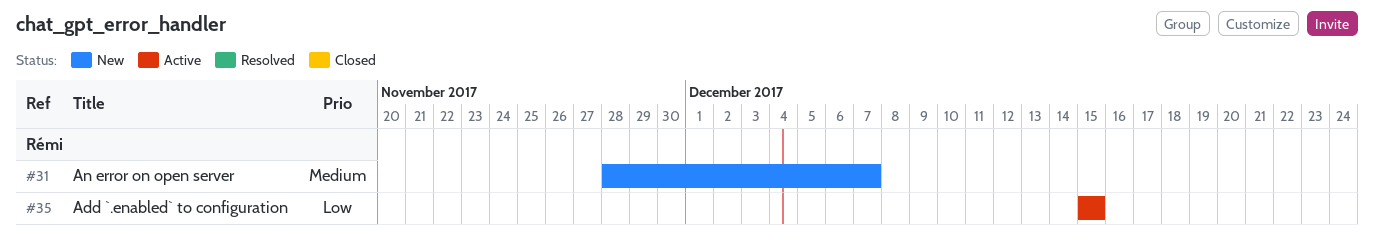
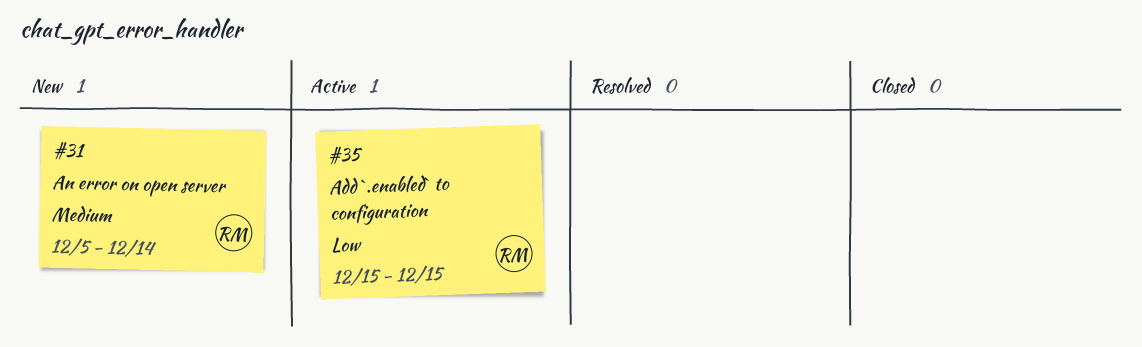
#31, start: Nov 28 -> Dec 5
#31, due: Dec 7 -> Dec 14

